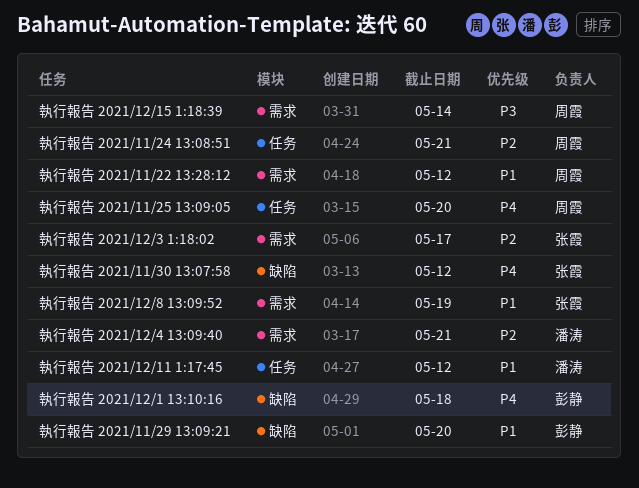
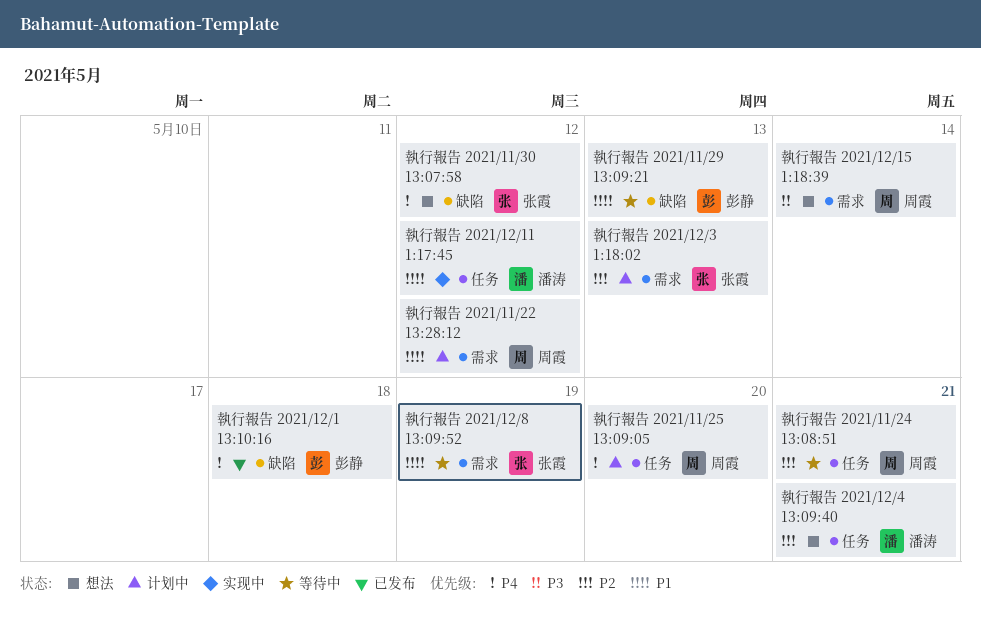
執行報告 2021/11/29 13:09:21, due: May 20 -> May 13
執行報告 2021/12/3 1:18:02, due: May 17 -> May 13
執行報告 2021/12/4 13:09:40, label: 需求 -> 任务

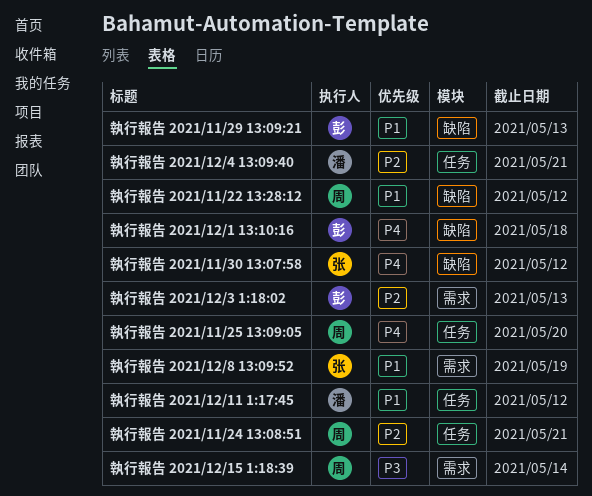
執行報告 2021/11/22 13:28:12, label: 需求 -> 缺陷
執行報告 2021/12/3 1:18:02, owner: 张霞 -> 彭静

